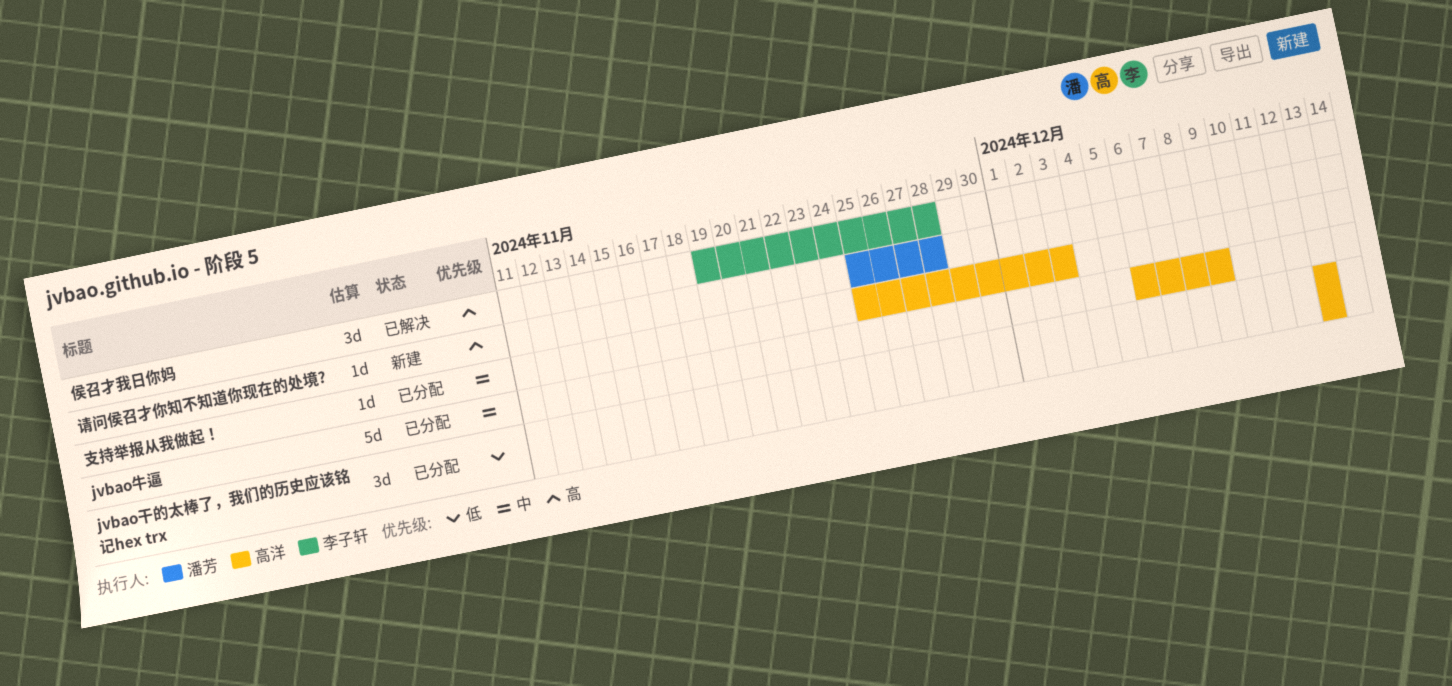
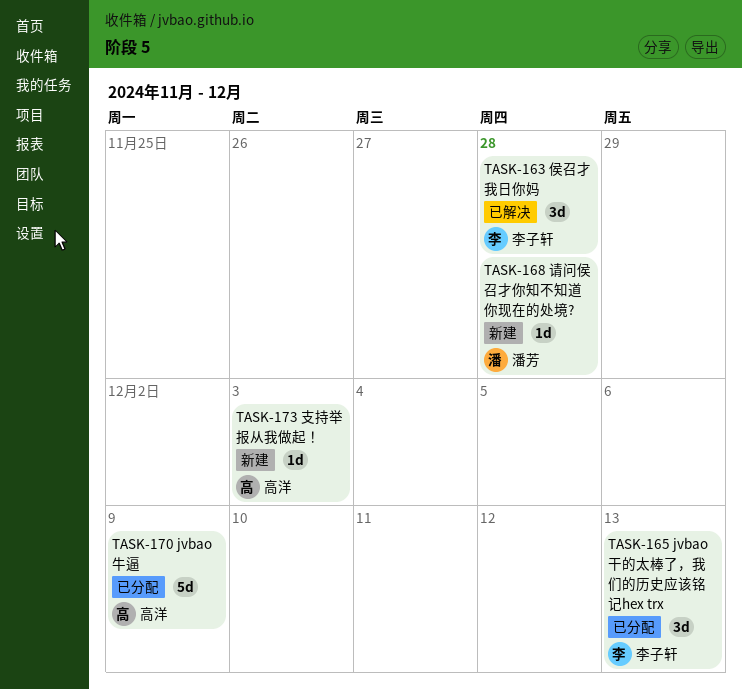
jvbao干的太棒了，我们的历史应该铭记hex trx, owner: 高洋 -> 李子轩
支持举报从我做起！, status: 已分配 -> 新建

